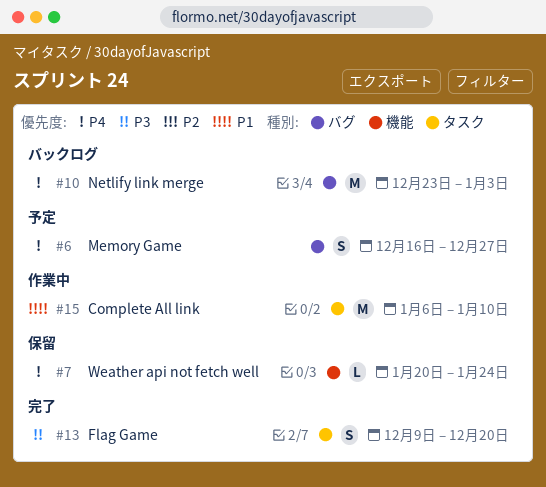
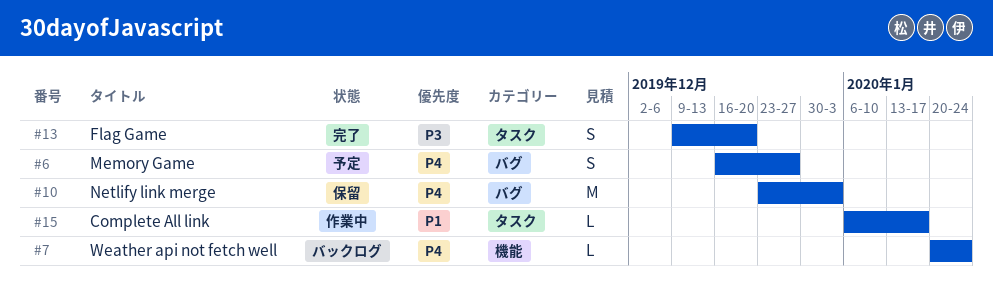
#7, status: 保留 -> バックログ
#10, status: バックログ -> 保留
#15, estimate: M -> L
#15, due: Jan 10 -> Jan 17

